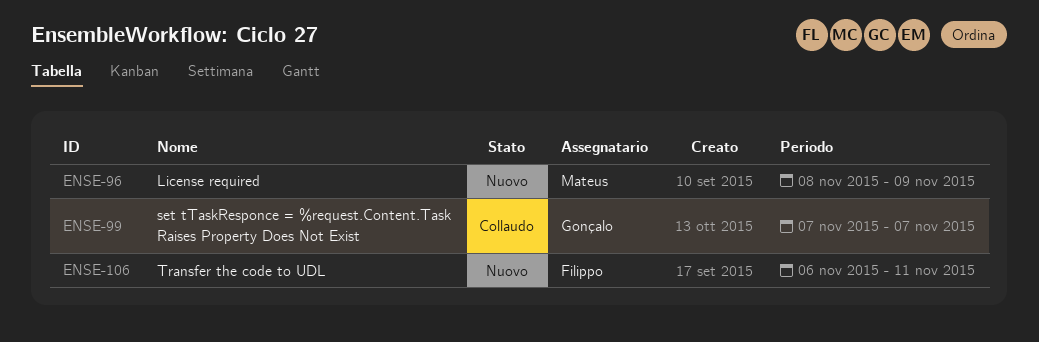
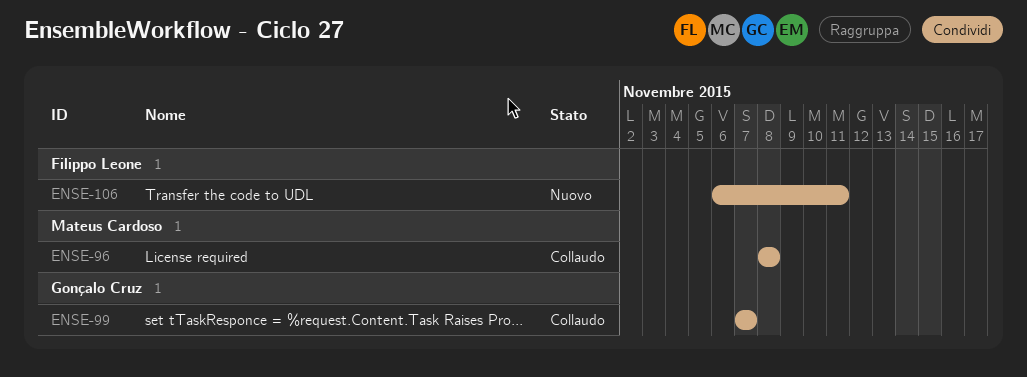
ENSE-96, status: Nuovo -> Collaudo
ENSE-96, due: Nov 9 -> Nov 8

